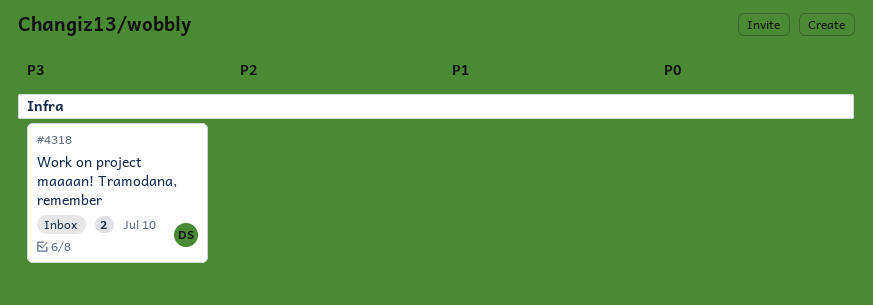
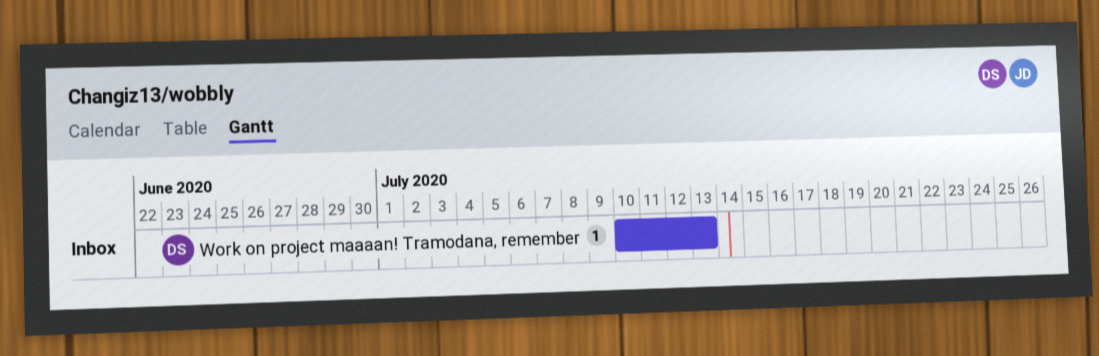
Work on project maaaan! Tramodana, remember, estimate: 2 -> 1
Work on project maaaan! Tramodana, remember, due: Jul 10 -> Jul 13

